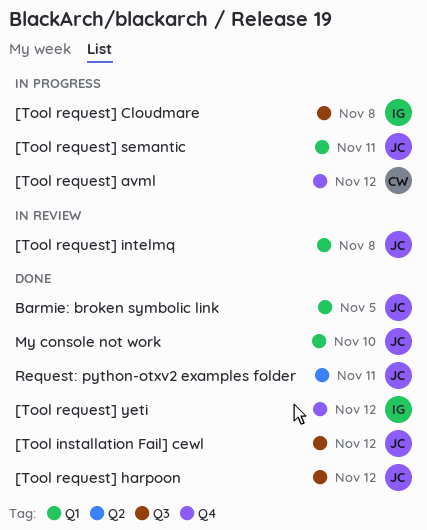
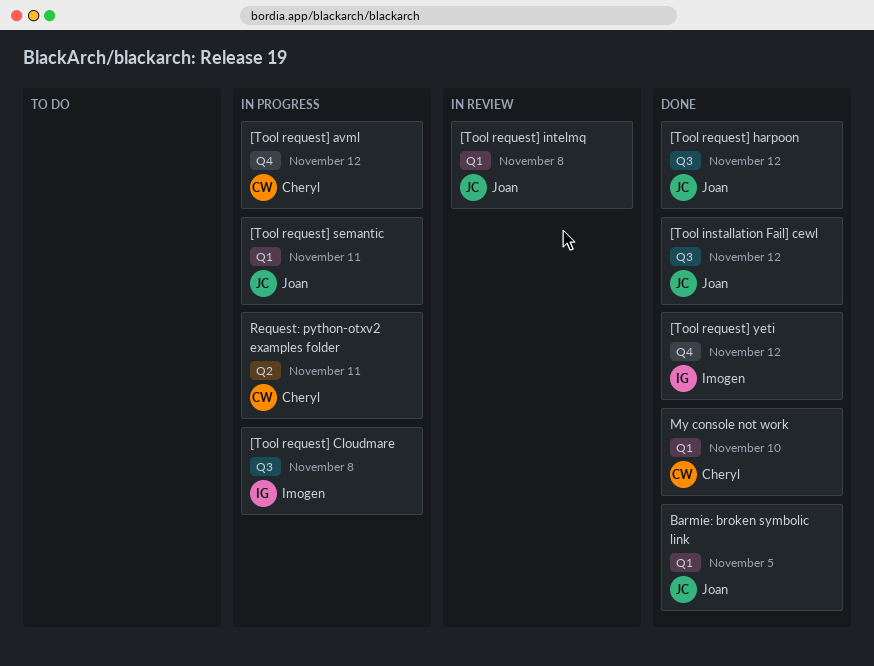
My console not work, owner: Joan -> Cheryl
Request: python-otxv2 examples folder, status: Done -> In progress
Request: python-otxv2 examples folder, owner: Joan -> Cheryl

